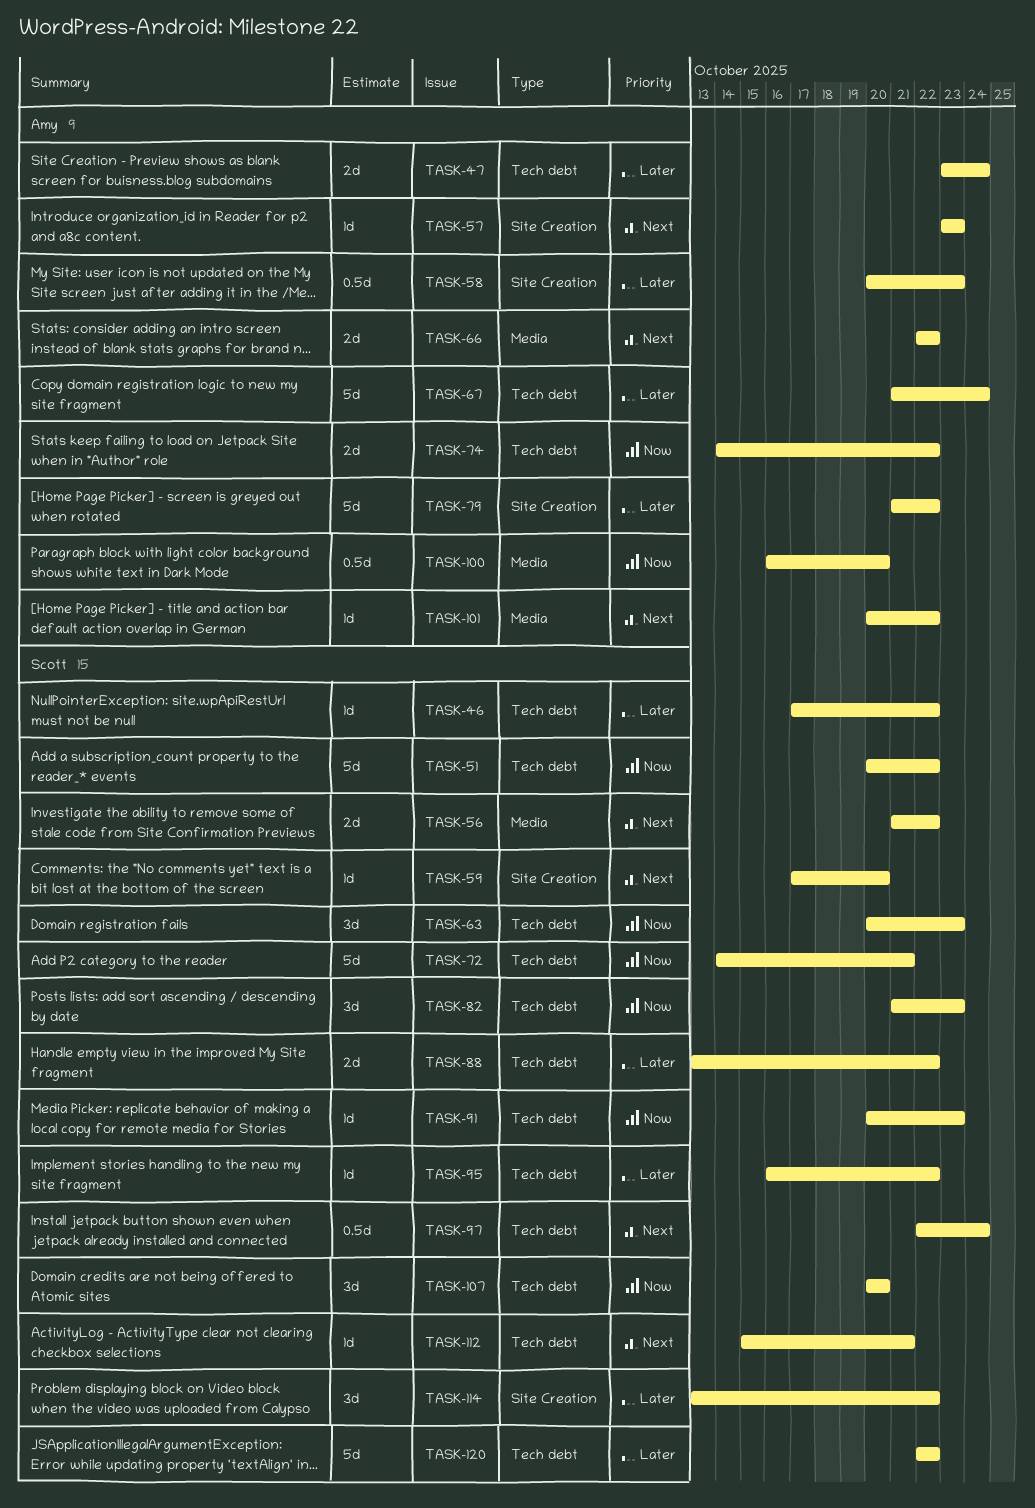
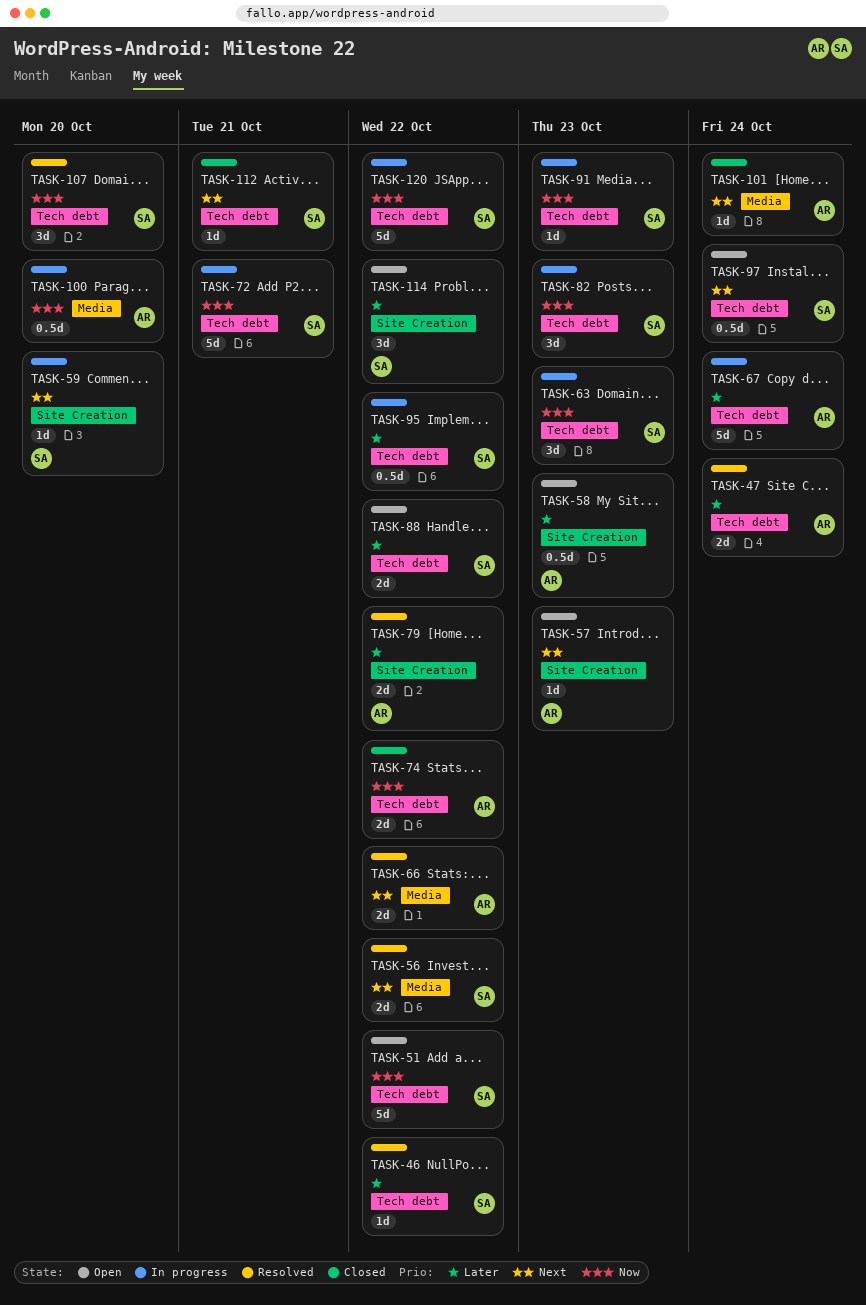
TASK-79, estimate: 5d -> 2d
TASK-95, estimate: 1d -> 0.5d
TASK-101, due: Oct 22 -> Oct 24
TASK-120, priority: Later -> Now

